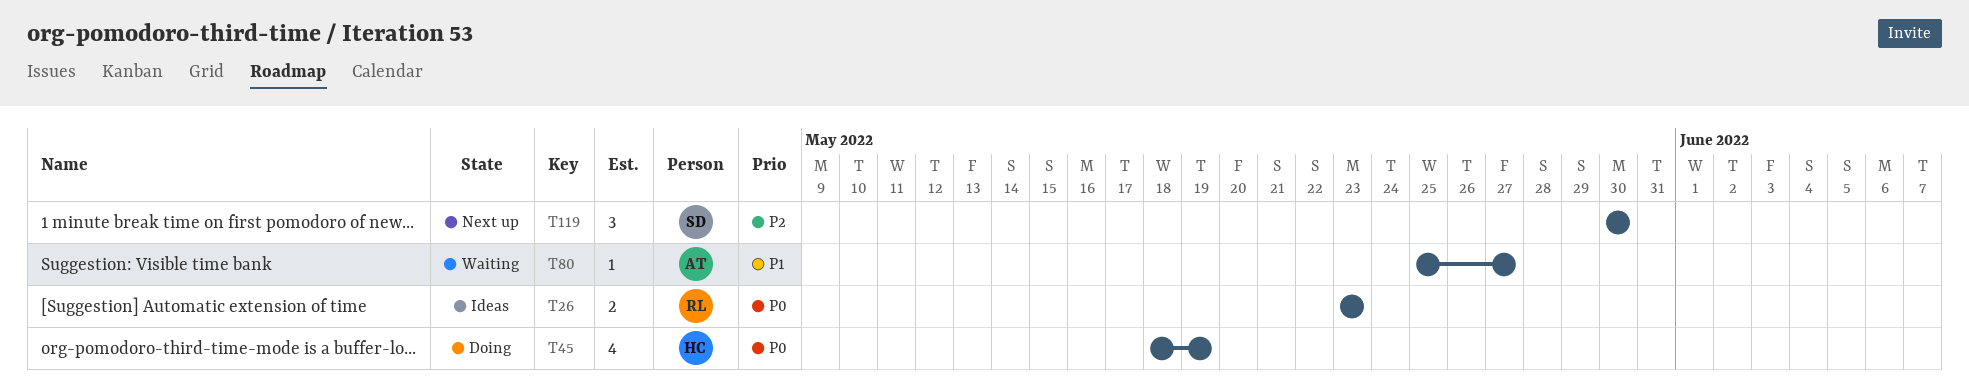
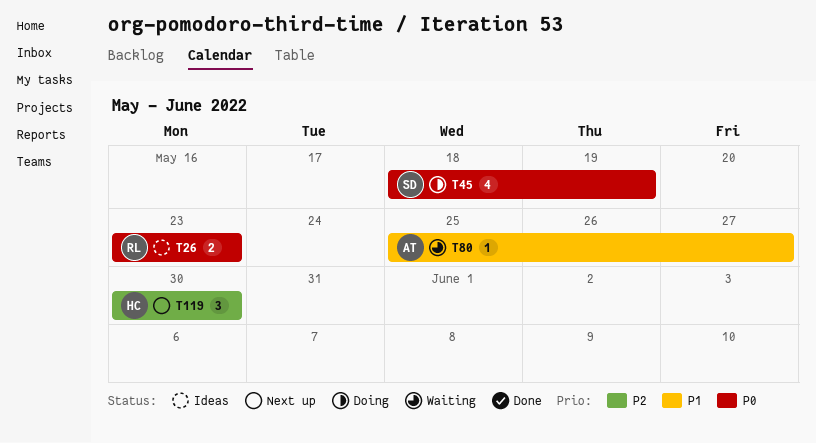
T45, owner: HC -> SD
T119, owner: SD -> HC

